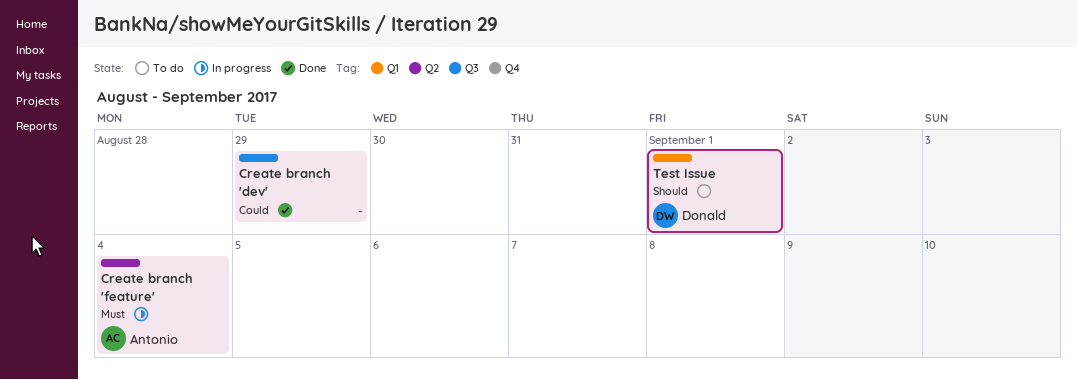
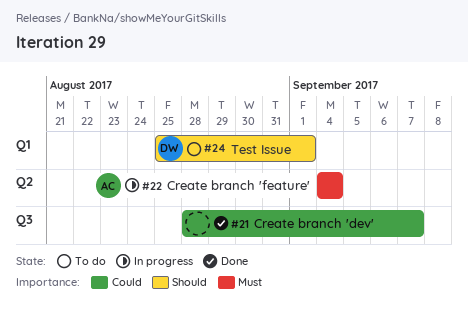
Create branch 'dev', due: Aug 29 -> Sep 7

